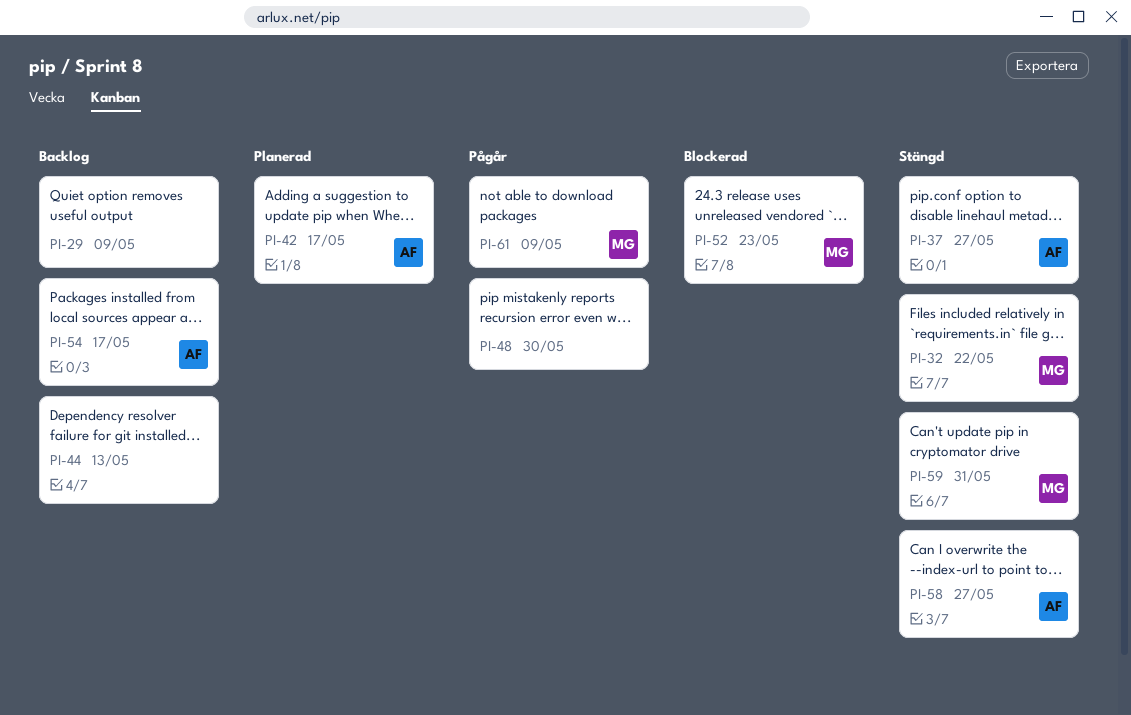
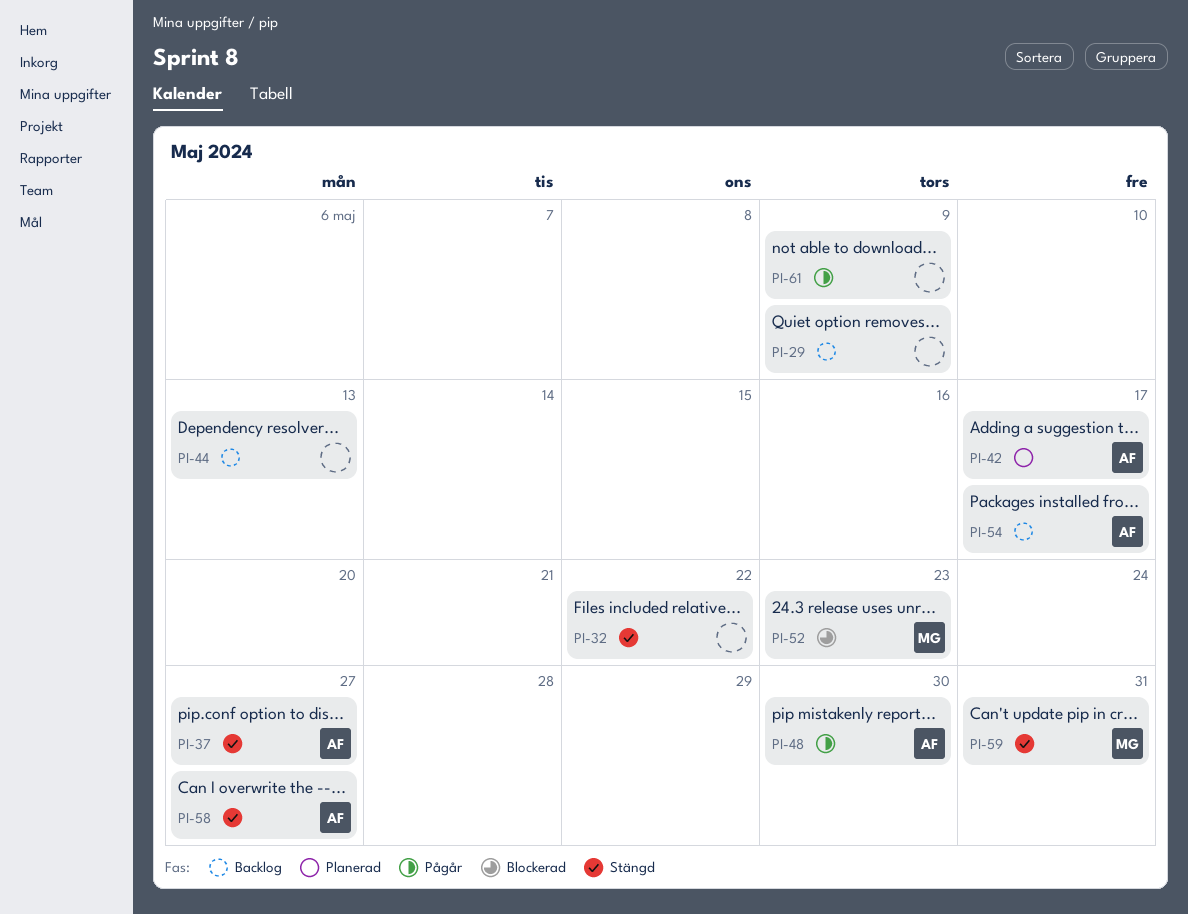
PI-32, owner: MG -> none
PI-48, owner: none -> AF
PI-61, owner: MG -> none

